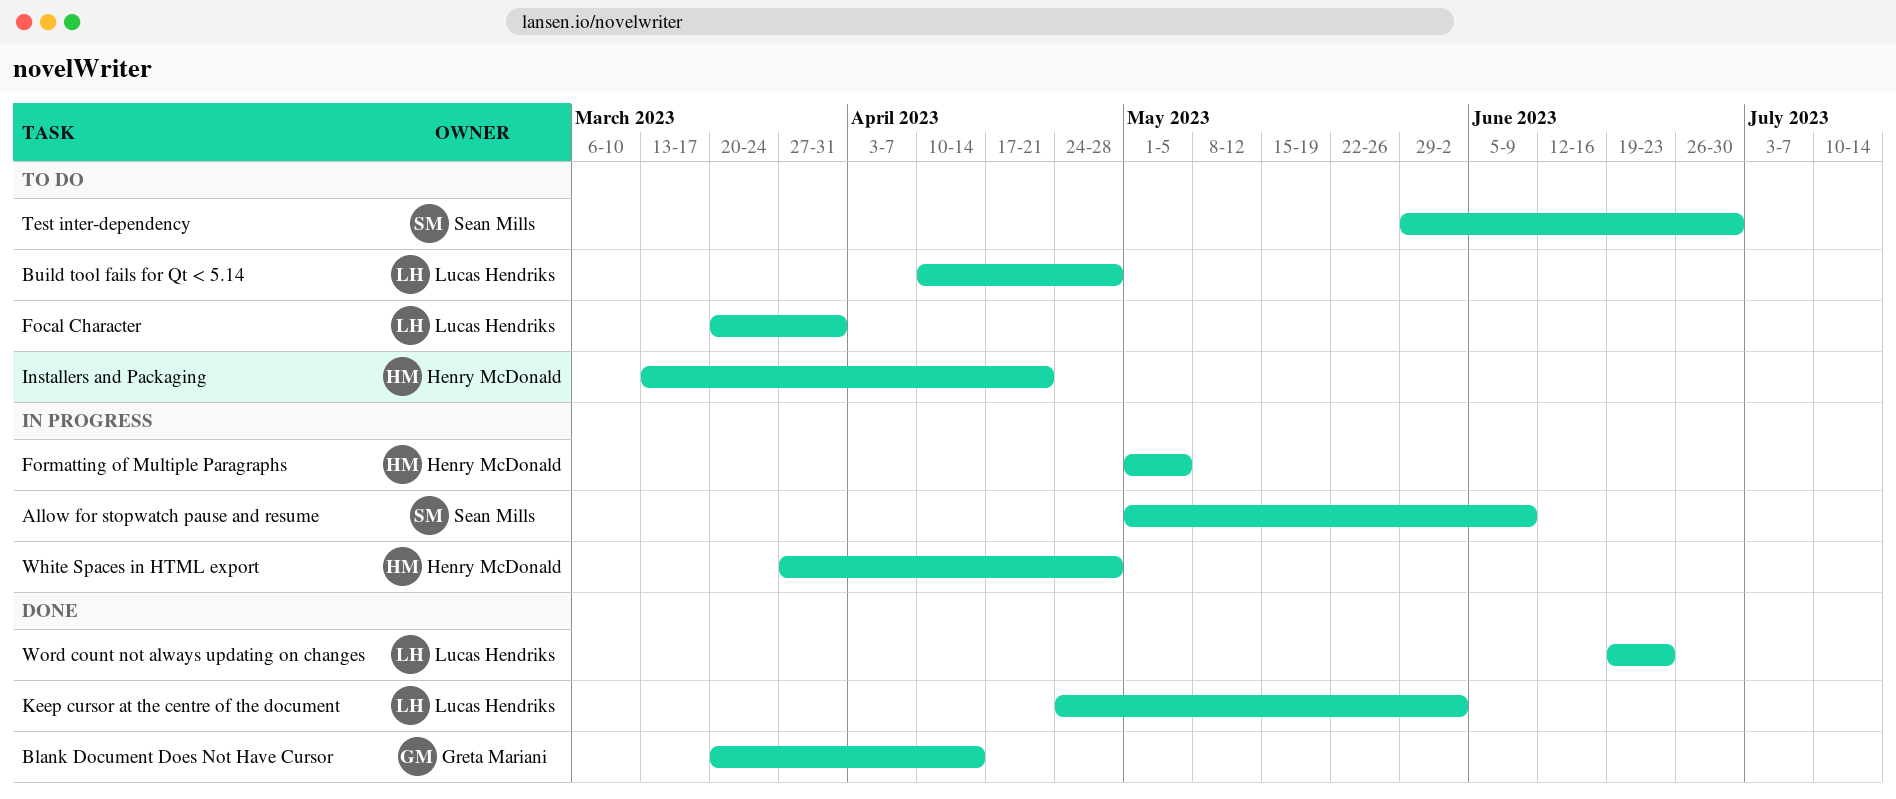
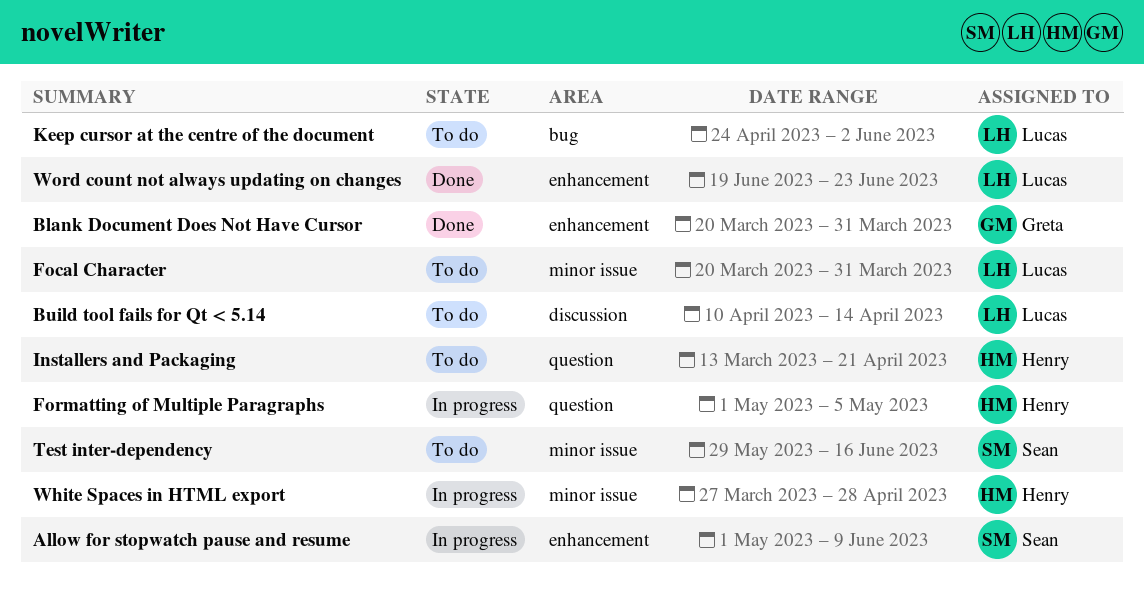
Blank Document Does Not Have Cursor, due: Apr 14 -> Mar 31
Build tool fails for Qt < 5.14, due: Apr 28 -> Apr 14
Keep cursor at the centre of the document, status: Done -> To do
Test inter-dependency, due: Jun 30 -> Jun 16

